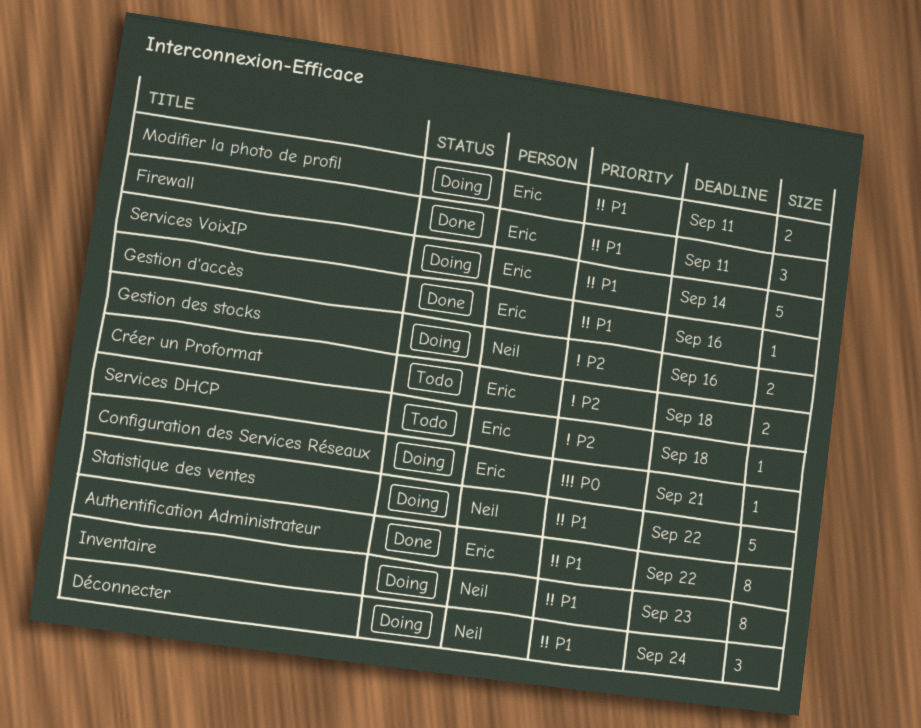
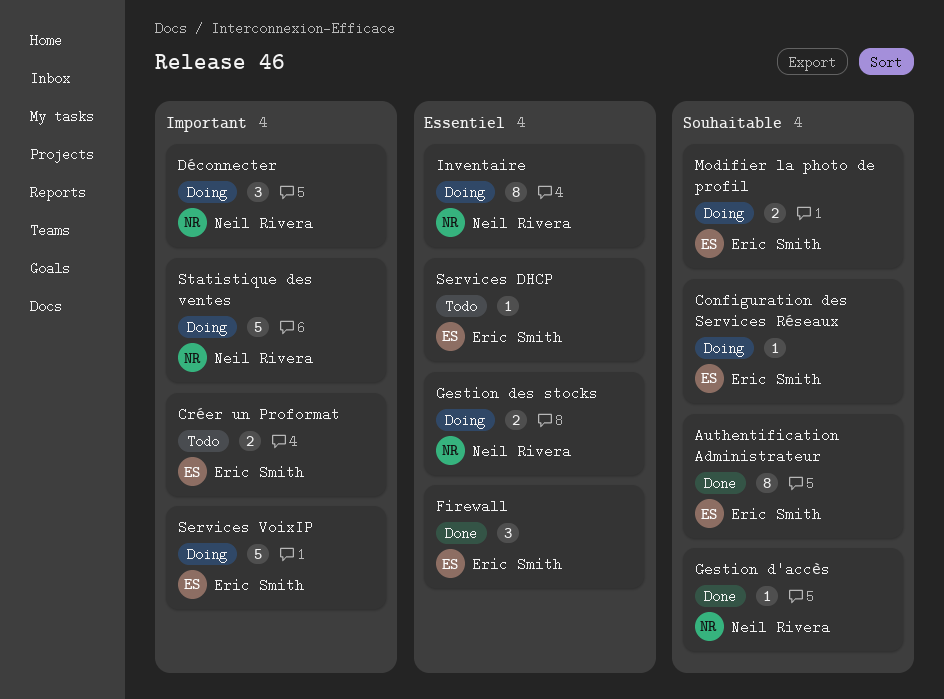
Gestion d'accès, owner: Eric Smith -> Neil Rivera

